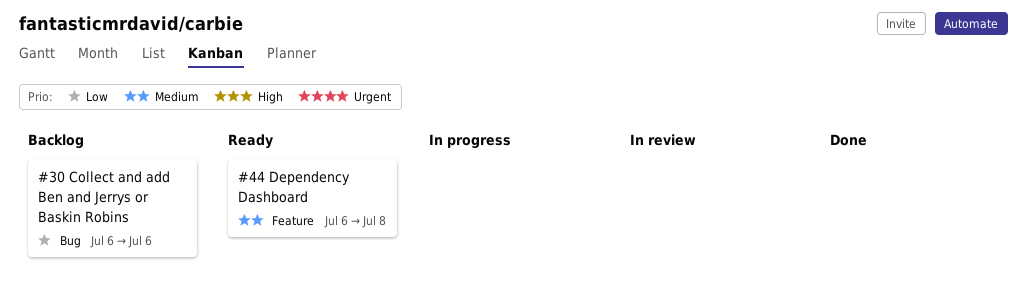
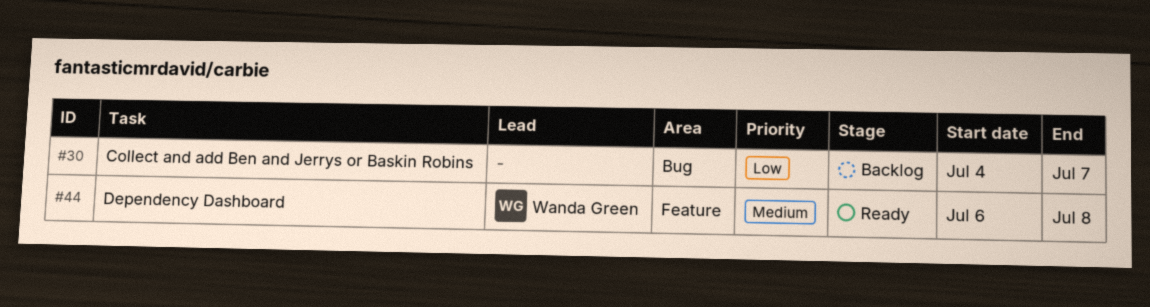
#30, start: Jul 6 -> Jul 4
#30, due: Jul 6 -> Jul 7

